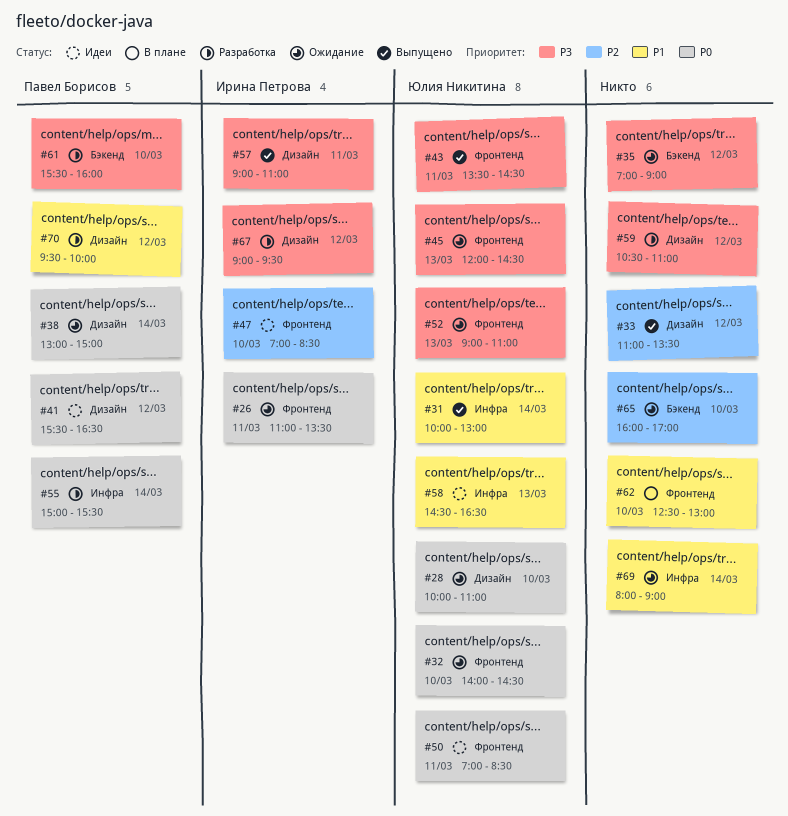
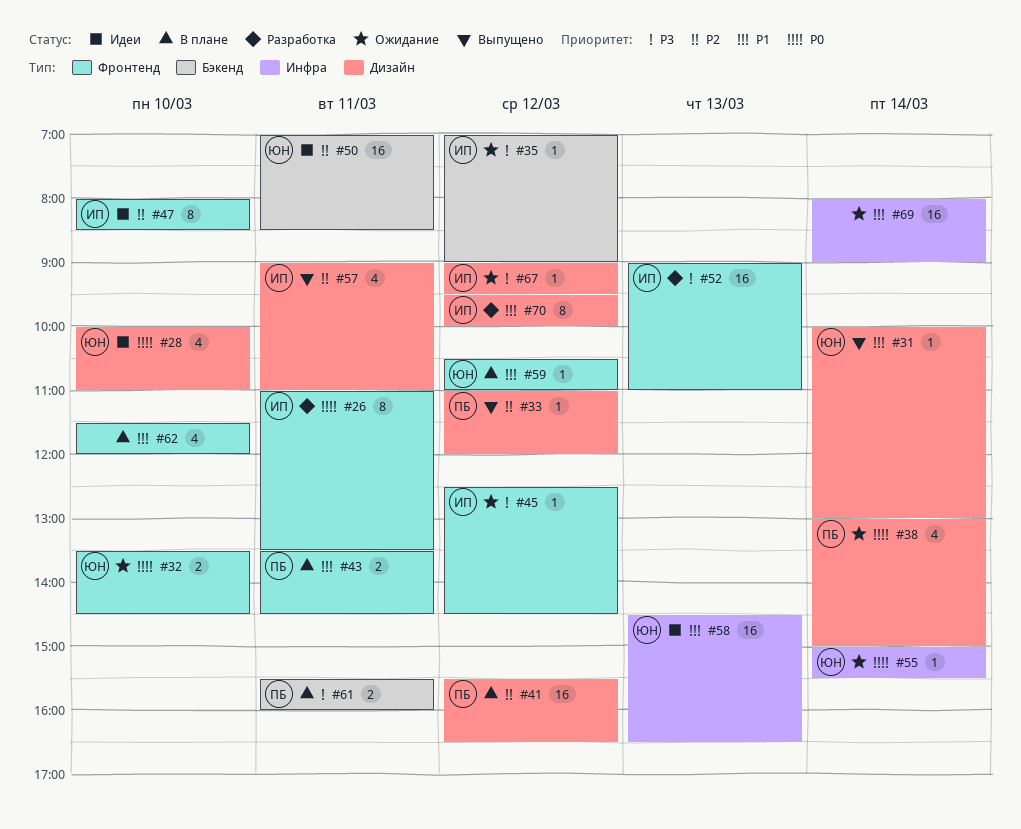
#26, status: Ожидание -> Разработка
#28, status: Ожидание -> Идеи
#31, label: Инфра -> Дизайн
#32, begins: 14:00 -> 13:30
#33, owner: none -> Павел Борисов
#33, ends: 13:30 -> 12:00
#35, owner: none -> Ирина Петрова
#41, status: Идеи -> В плане
#41, priority: P0 -> P2
#43, status: Выпущено -> В плане
#43, owner: Юлия Никитина -> Павел Борисов
#43, priority: P3 -> P1
#45, owner: Юлия Никитина -> Ирина Петрова
#45, day: Mar 13 -> Mar 12
#45, begins: 12:00 -> 12:30
#47, begins: 07:00 -> 08:00
#50, priority: P0 -> P2
#50, label: Фронтенд -> Бэкенд
#52, status: Ожидание -> Разработка
#52, owner: Юлия Никитина -> Ирина Петрова
#55, status: Разработка -> Ожидание
#55, owner: Павел Борисов -> Юлия Никитина
#57, priority: P3 -> P2
#59, status: Разработка -> В плане
#59, owner: none -> Юлия Никитина
#59, priority: P3 -> P1
#59, label: Дизайн -> Фронтенд
#61, status: Разработка -> В плане
#61, day: Mar 10 -> Mar 11
#62, begins: 12:30 -> 11:30
#62, ends: 13:00 -> 12:00
#65: present -> none
#67, status: Разработка -> Ожидание
#70, owner: Павел Борисов -> Ирина Петрова

